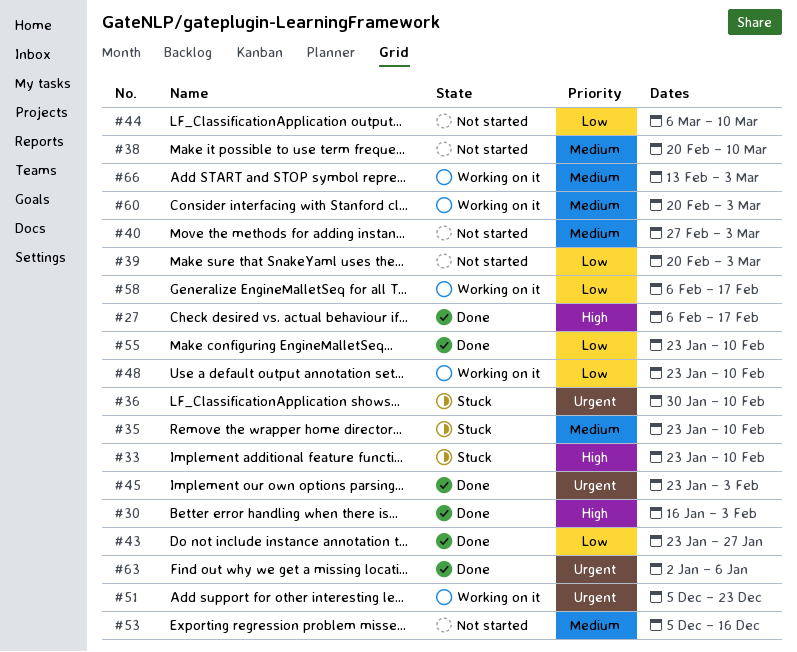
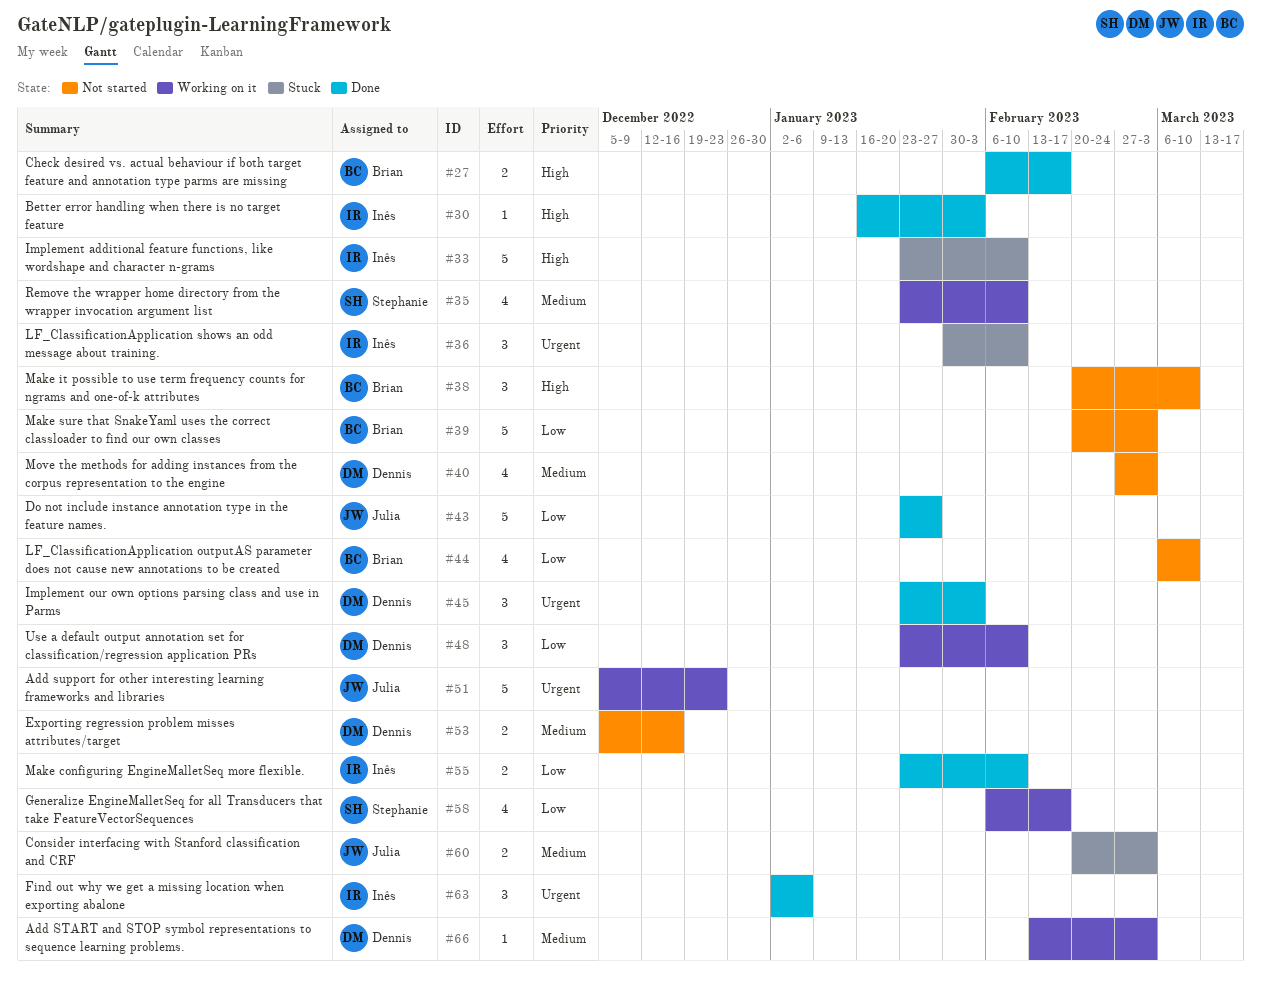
#35, status: Stuck -> Working on it
#38, priority: Medium -> High
#60, status: Working on it -> Stuck

